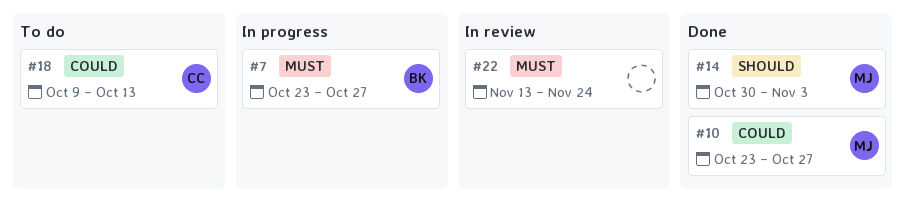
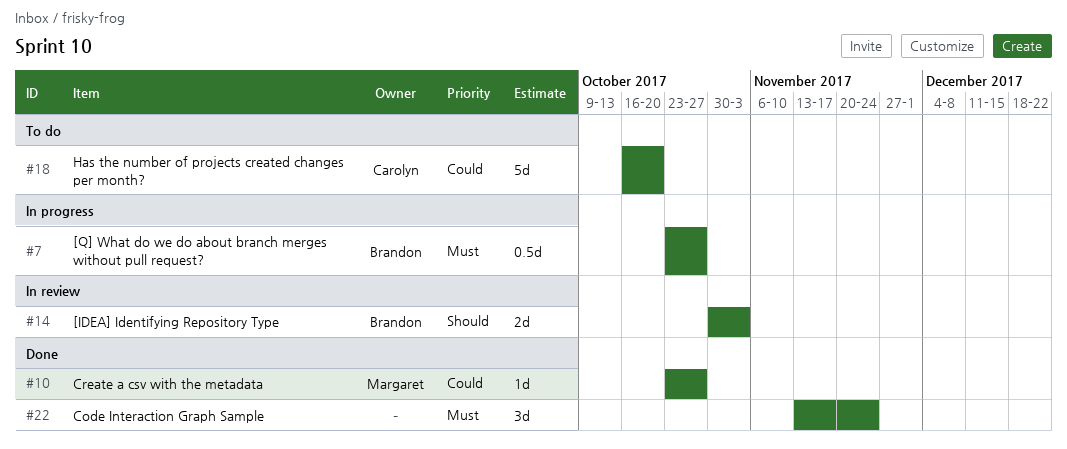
#14, status: Done -> In review
#14, owner: Margaret -> Brandon
#18, start: Oct 9 -> Oct 16
#18, due: Oct 13 -> Oct 20
#22, status: In review -> Done

